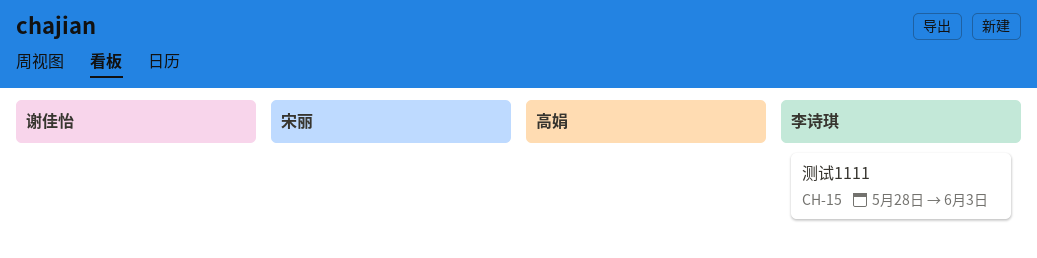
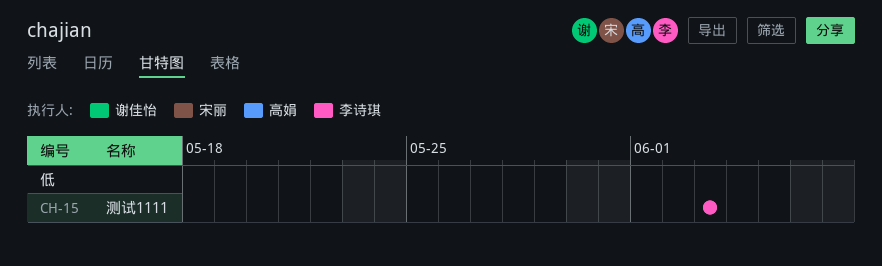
CH-15, start: May 28 -> Jun 3

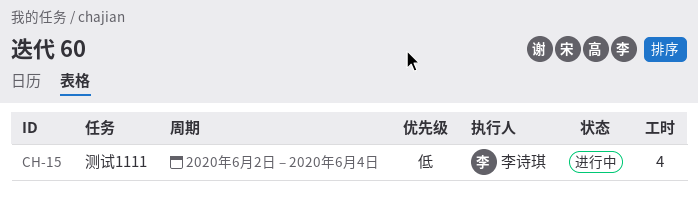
CH-15, start: Jun 3 -> Jun 2
CH-15, due: Jun 3 -> Jun 4

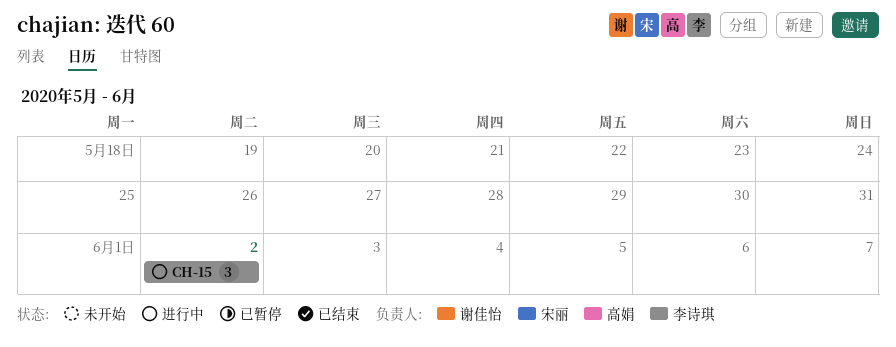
CH-15, estimate: 4 -> 3
CH-15, due: Jun 4 -> Jun 2

